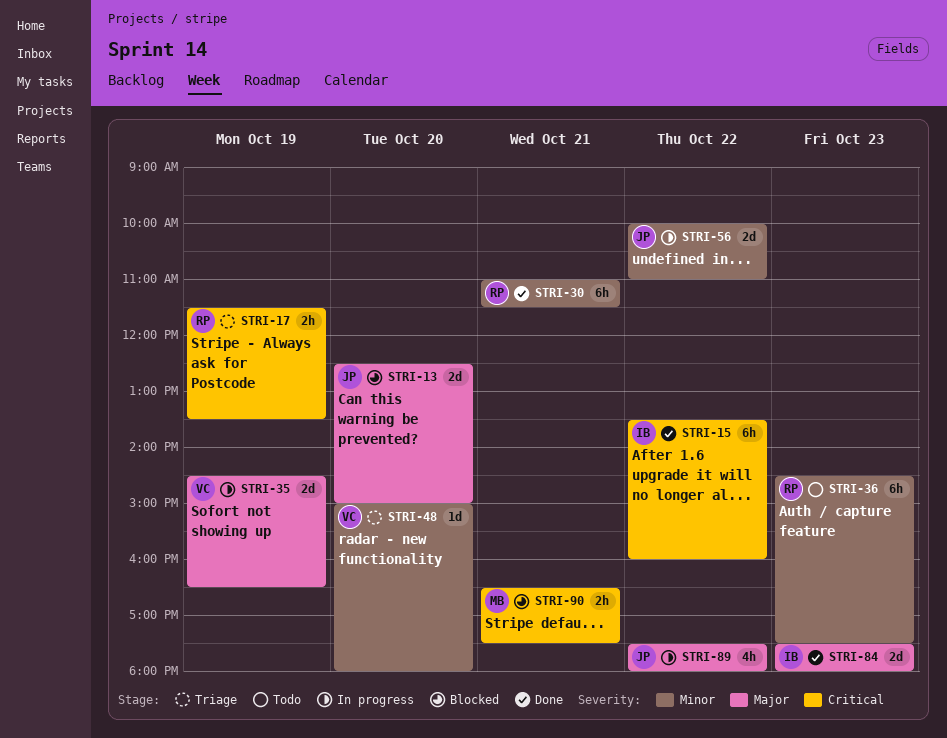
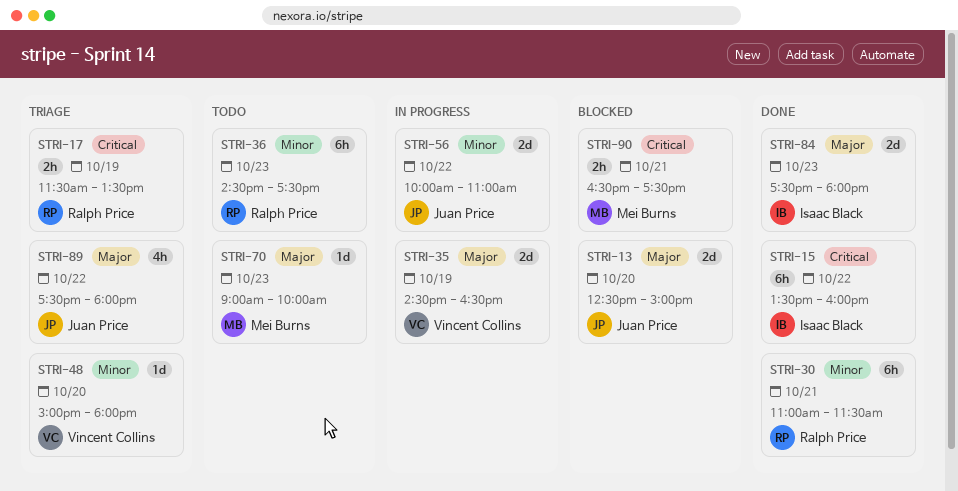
STRI-70: none -> present
STRI-89, status: In progress -> Triage

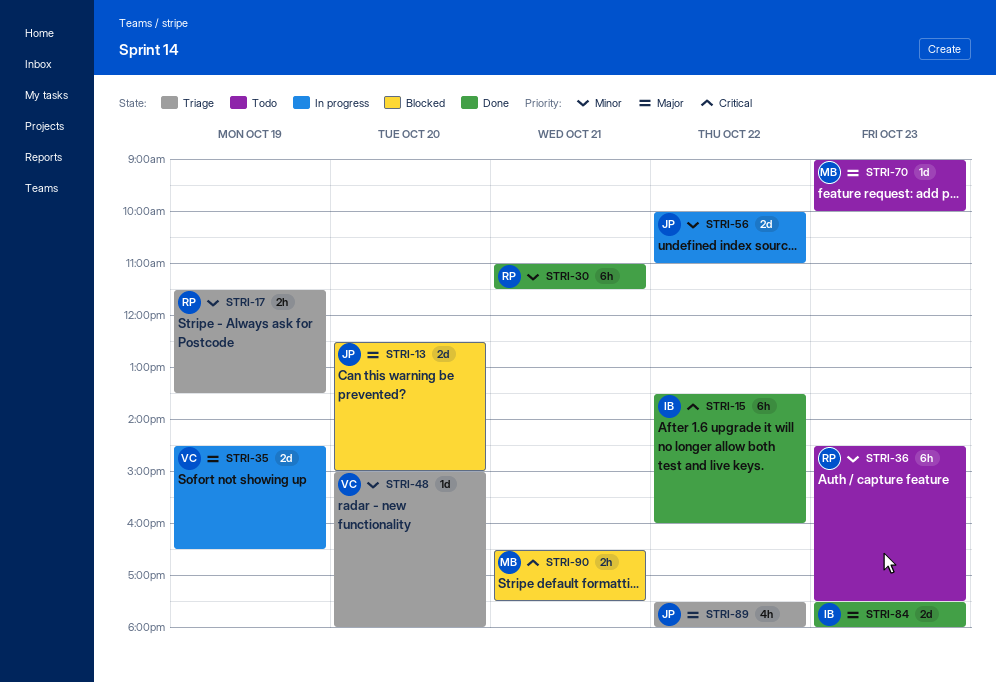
STRI-17, priority: Critical -> Minor

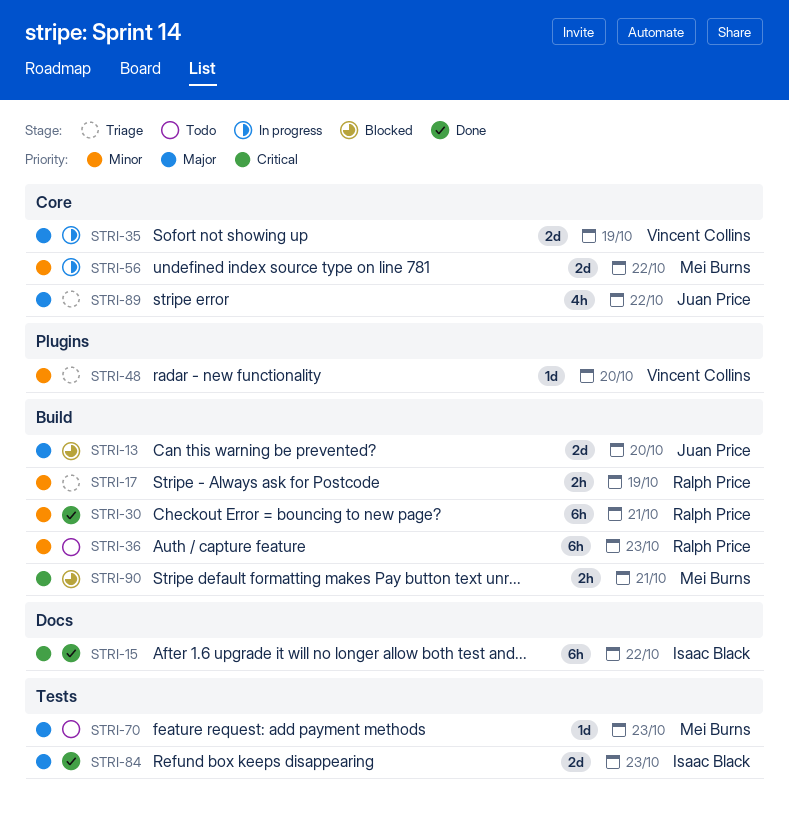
STRI-56, owner: Juan Price -> Mei Burns

